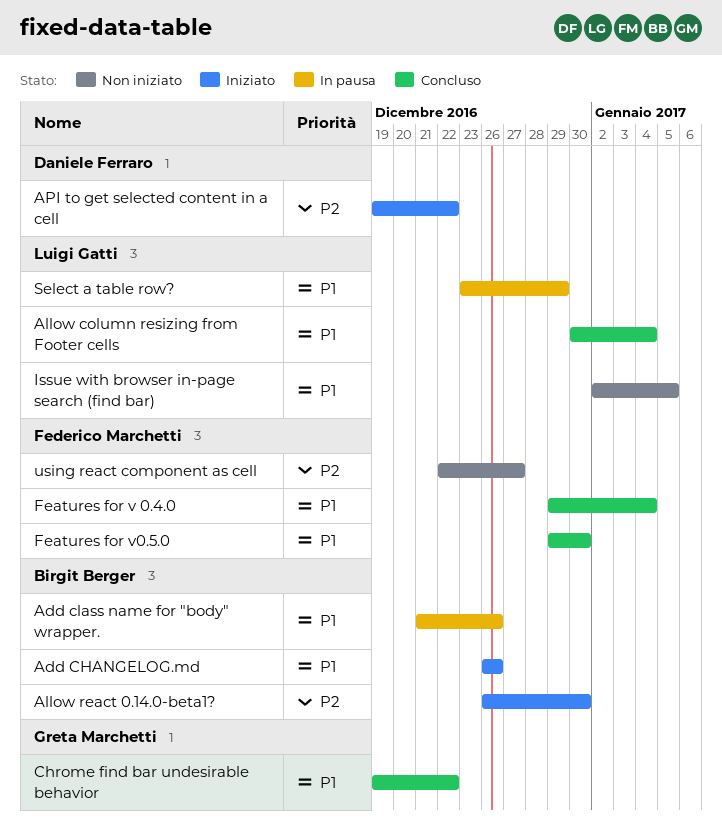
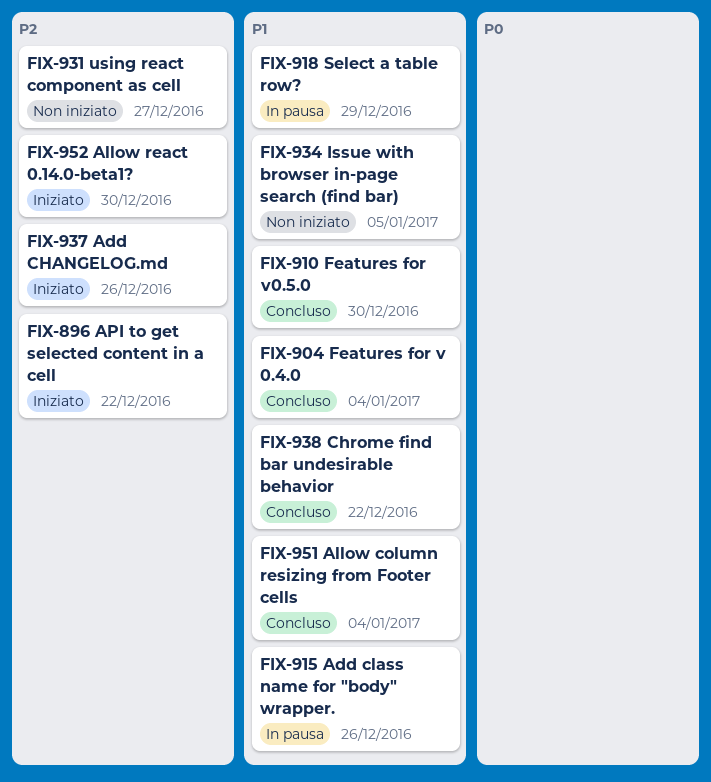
Add CHANGELOG.md, priority: P1 -> P2

